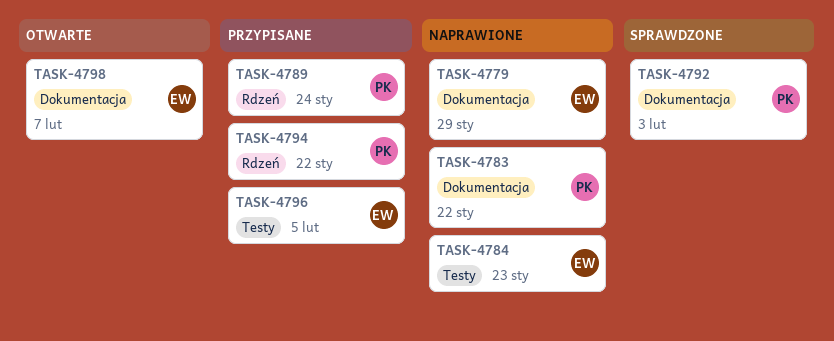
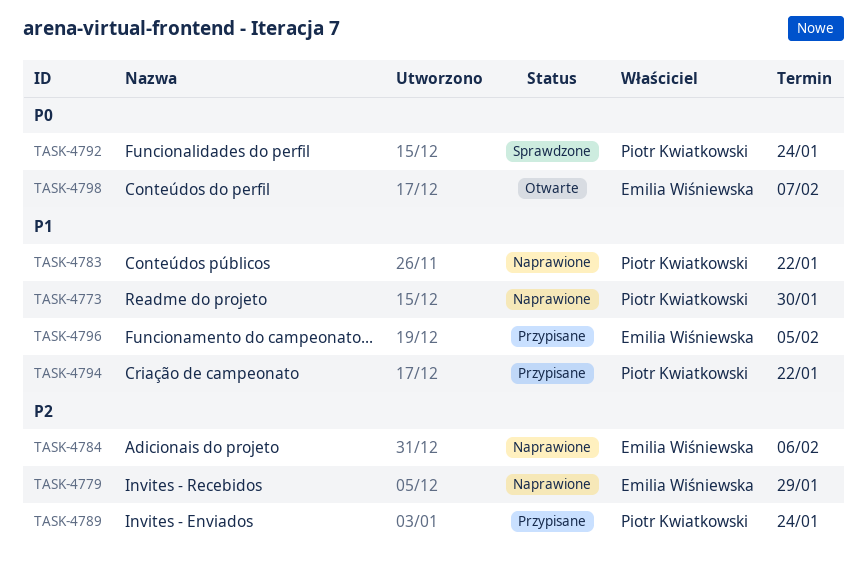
TASK-4773: none -> present
TASK-4784, due: Jan 23 -> Feb 6
TASK-4792, due: Feb 3 -> Jan 24

